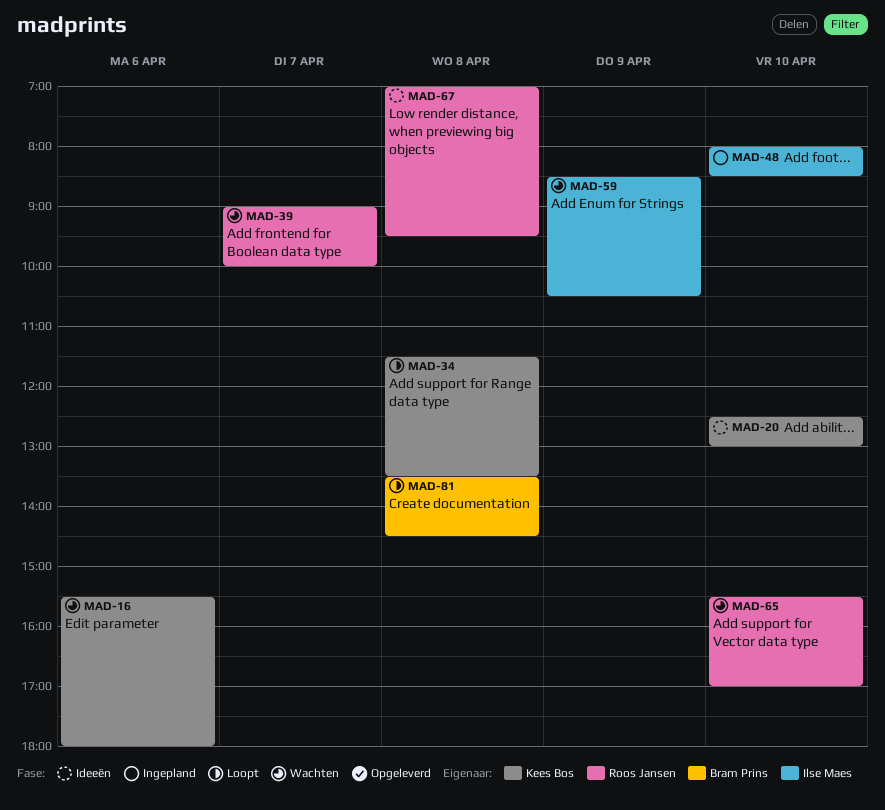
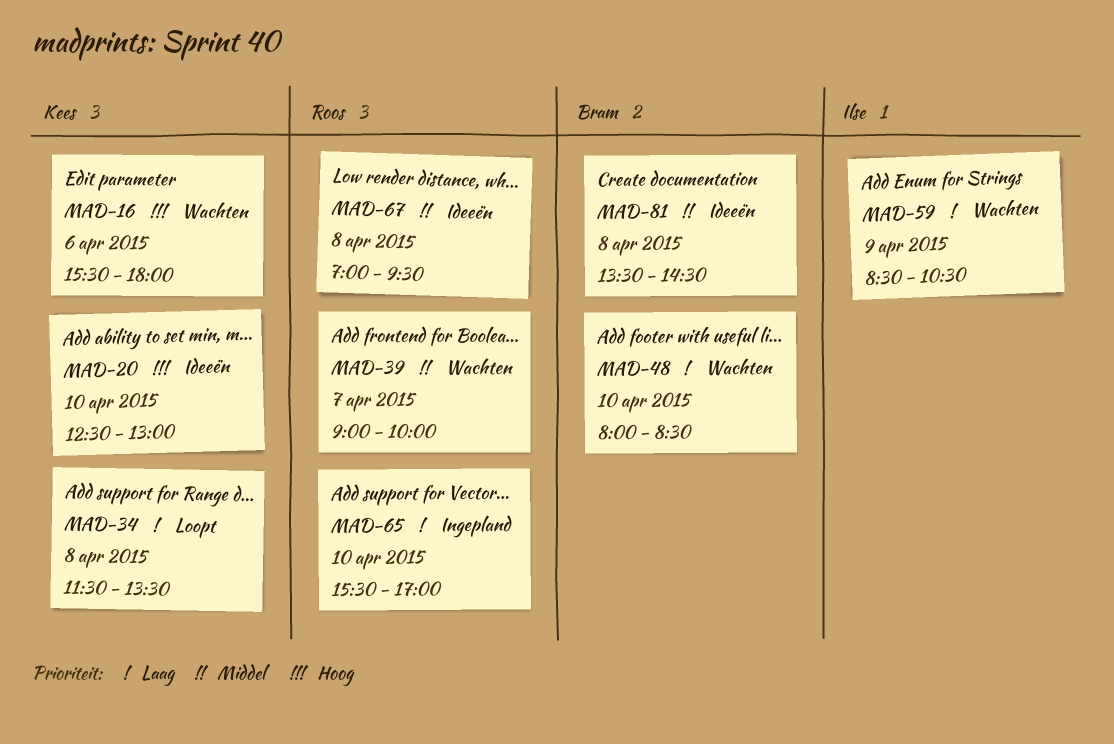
MAD-48, status: Ingepland -> Wachten
MAD-48, owner: Ilse Maes -> Bram Prins
MAD-65, status: Wachten -> Ingepland
MAD-81, status: Loopt -> Ideeën

